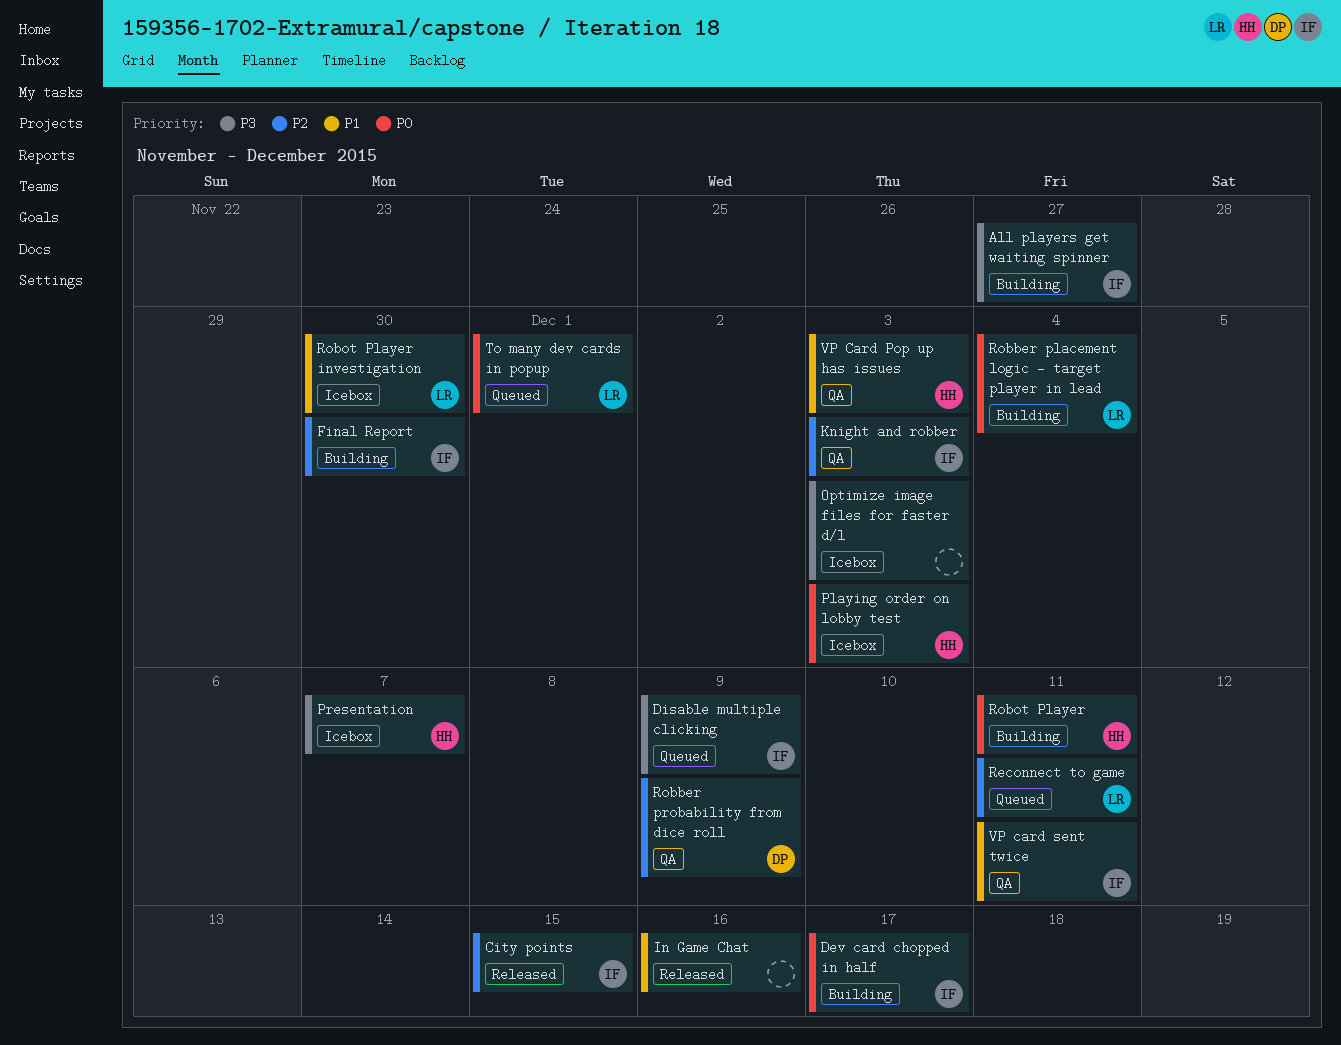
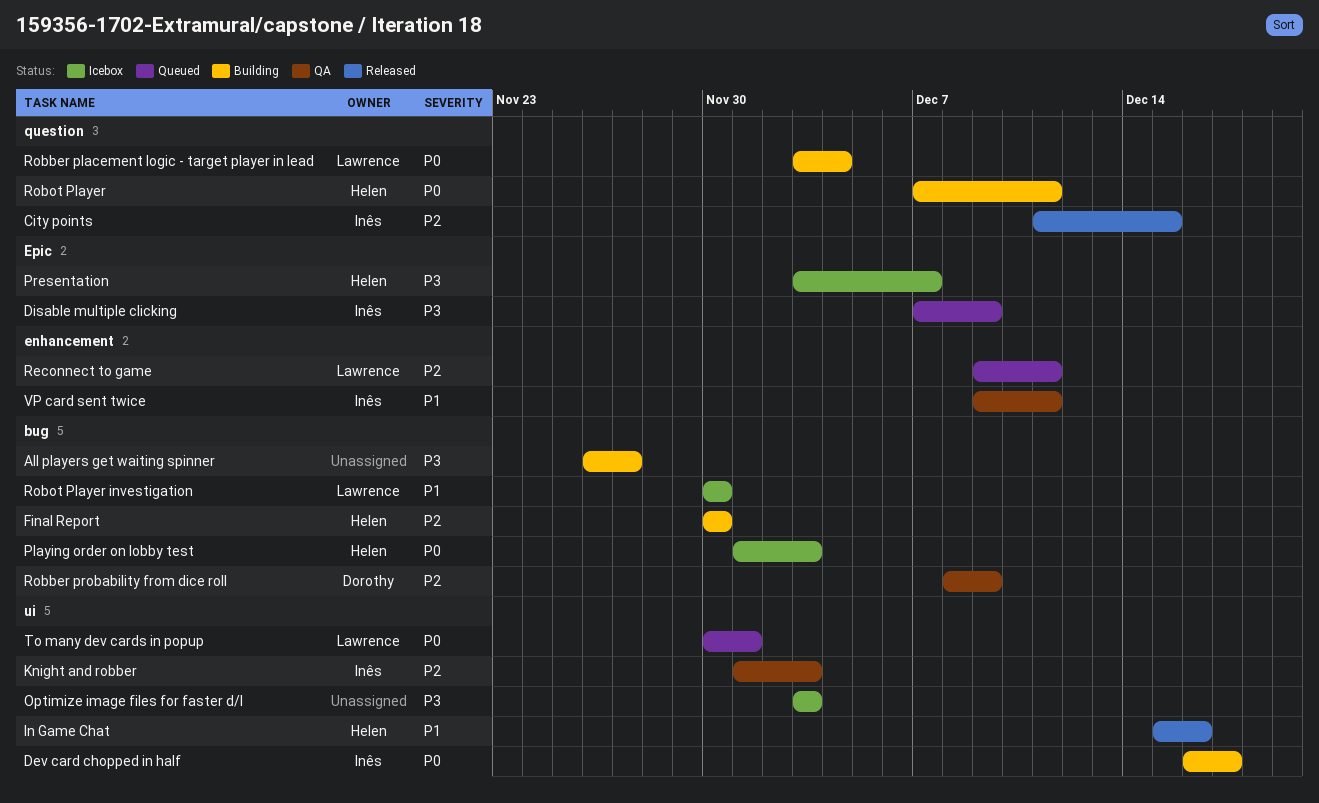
All players get waiting spinner, owner: Inês -> none
Final Report, owner: Inês -> Helen
In Game Chat, owner: none -> Helen
VP Card Pop up has issues: present -> none

